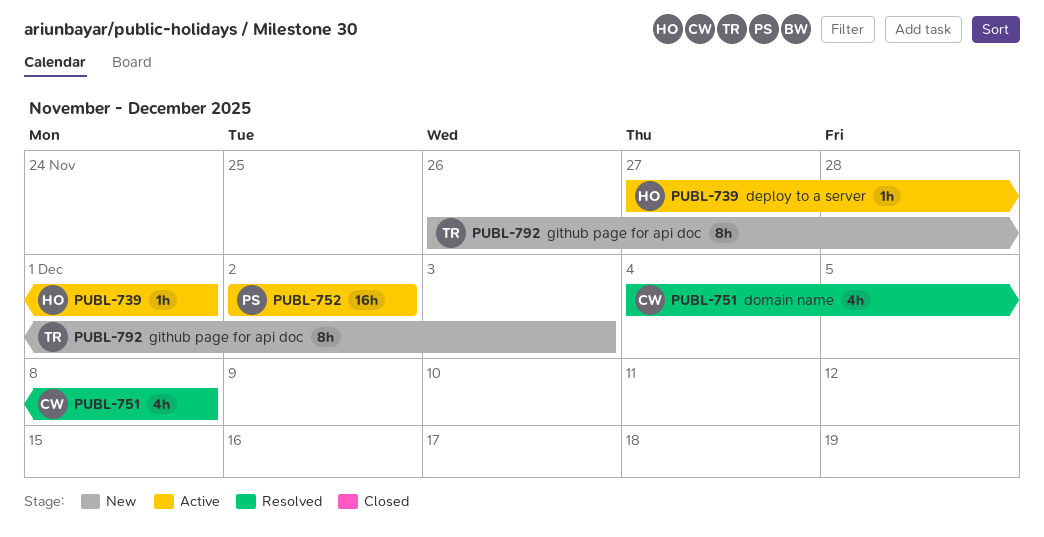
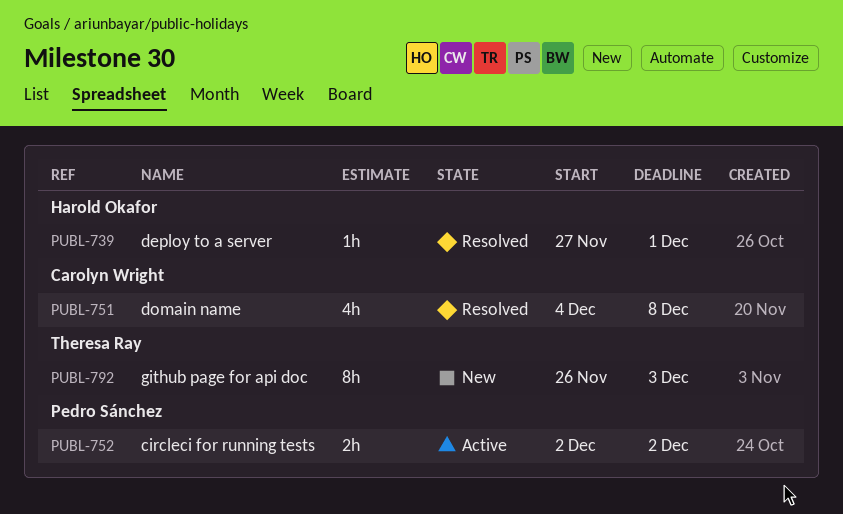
PUBL-739, status: Active -> Resolved
PUBL-752, estimate: 16h -> 2h

